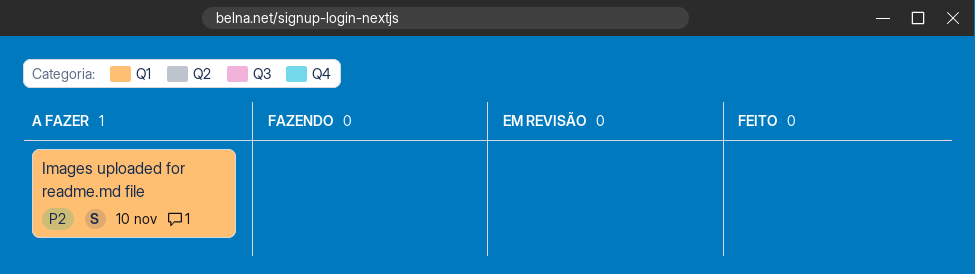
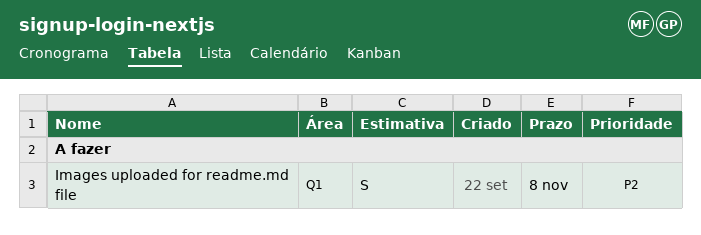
Images uploaded for readme.md file, due: Nov 10 -> Nov 8

